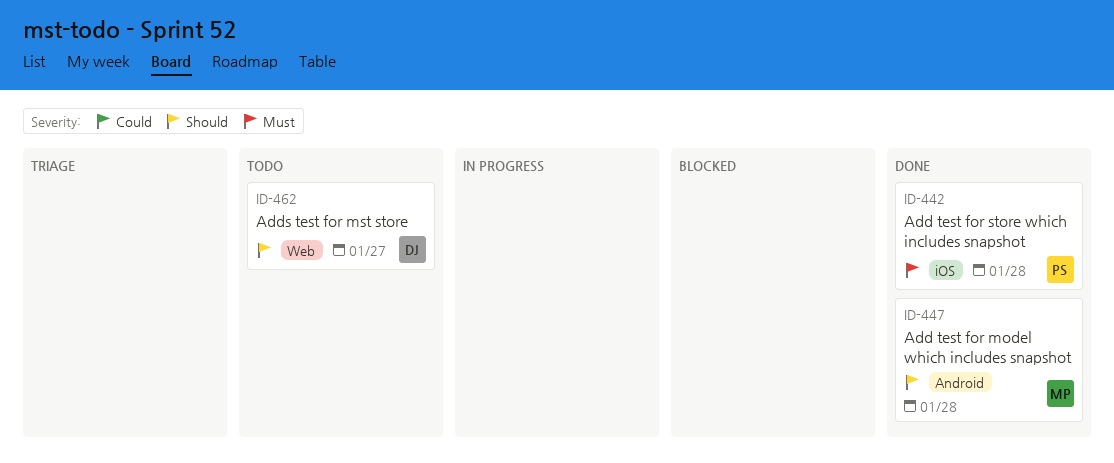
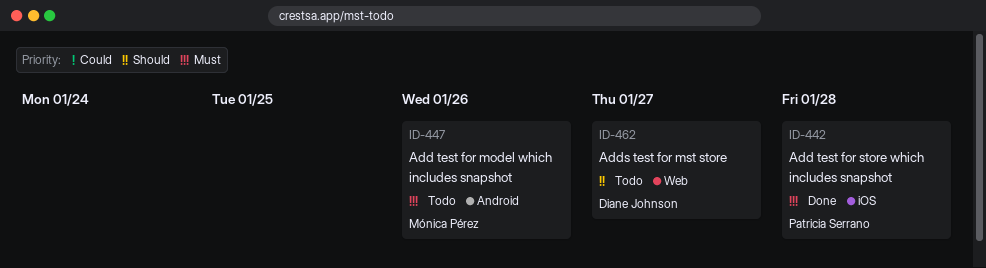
ID-447, status: Done -> Todo
ID-447, priority: Should -> Must
ID-447, due: Jan 28 -> Jan 26

